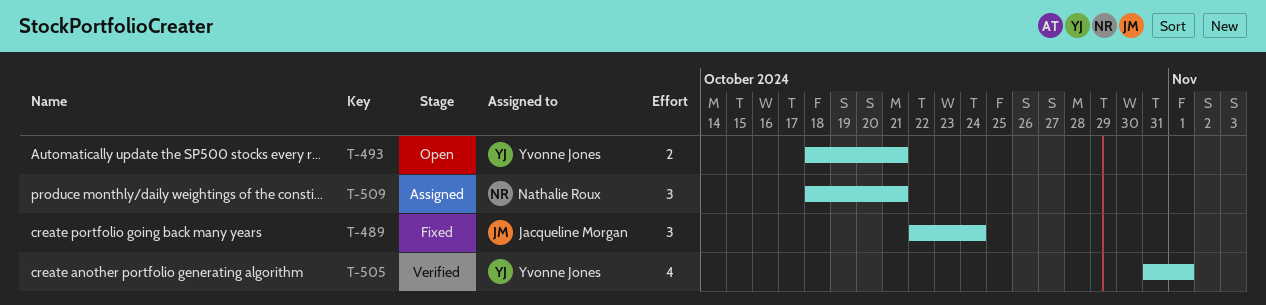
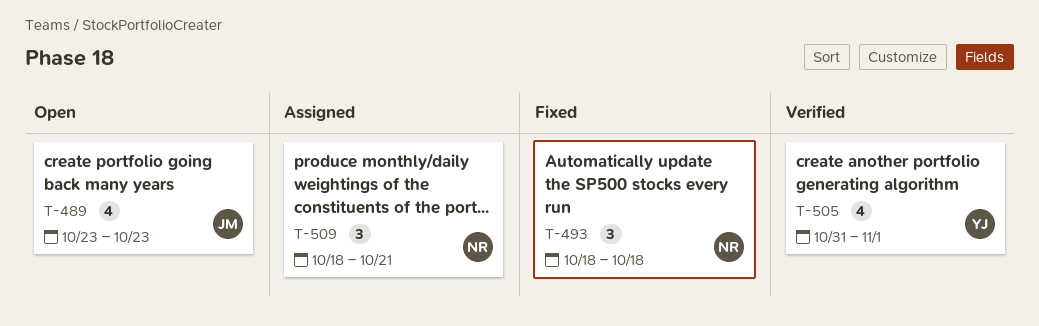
T-489, status: Fixed -> Open
T-489, estimate: 3 -> 4
T-489, start: Oct 22 -> Oct 23
T-489, due: Oct 24 -> Oct 23
T-493, status: Open -> Fixed
T-493, owner: Yvonne Jones -> Nathalie Roux
T-493, estimate: 2 -> 3
T-493, due: Oct 21 -> Oct 18

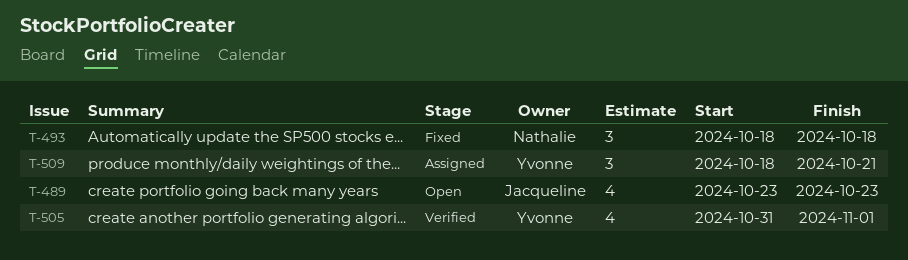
T-509, owner: Nathalie -> Yvonne

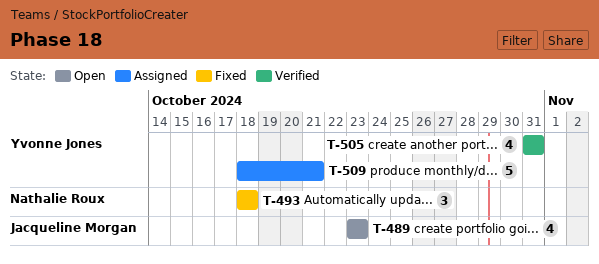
T-505, due: Nov 1 -> Oct 31
T-509, estimate: 3 -> 5

